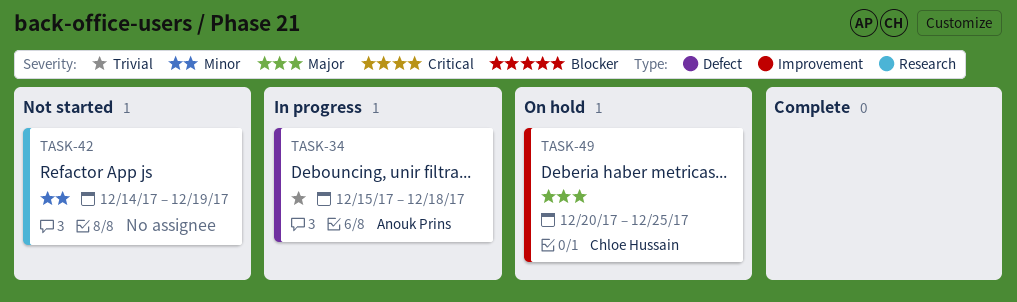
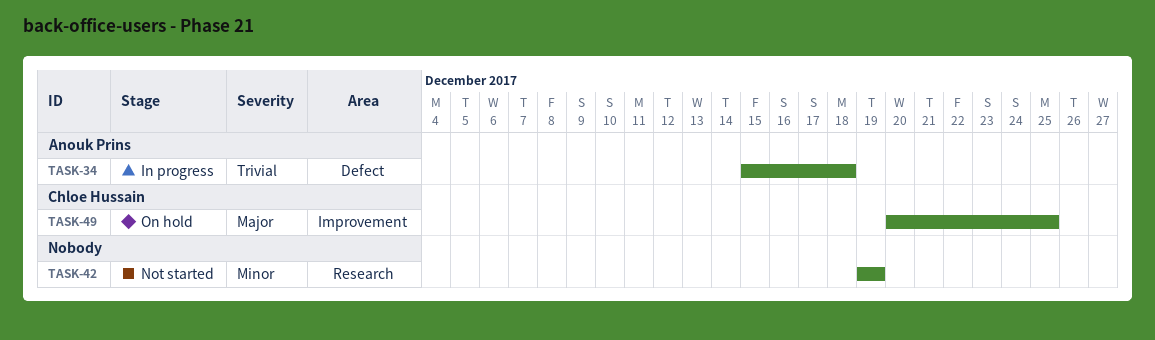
TASK-42, start: Dec 14 -> Dec 19

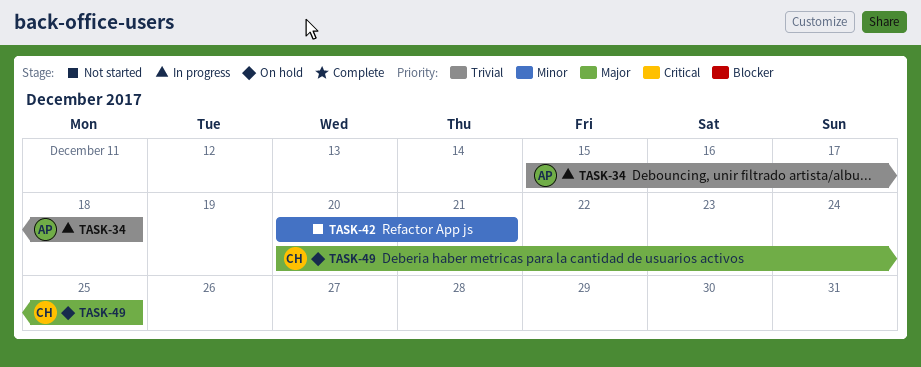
TASK-42, start: Dec 19 -> Dec 20
TASK-42, due: Dec 19 -> Dec 21

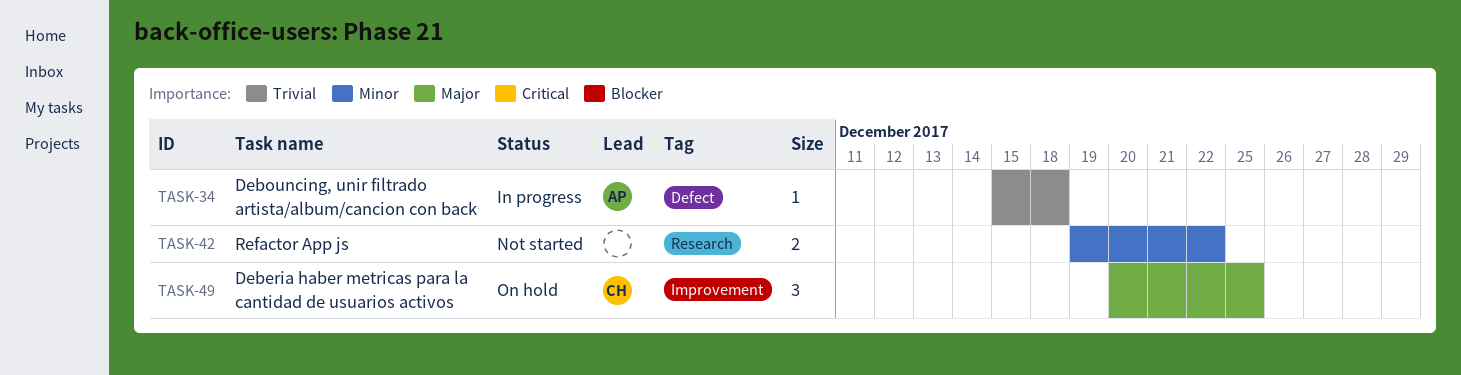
TASK-42, start: Dec 20 -> Dec 19
TASK-42, due: Dec 21 -> Dec 22

